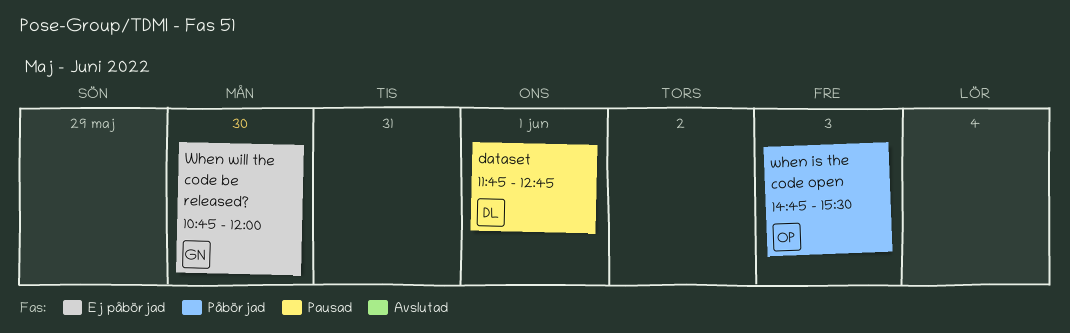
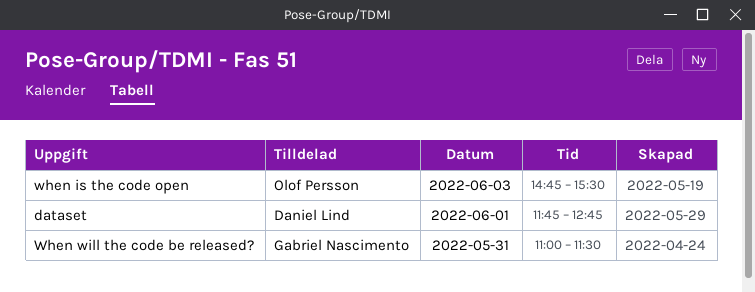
When will the code be released?, day: May 30 -> May 31
When will the code be released?, begins: 10:45 -> 11:00
When will the code be released?, ends: 12:00 -> 11:30

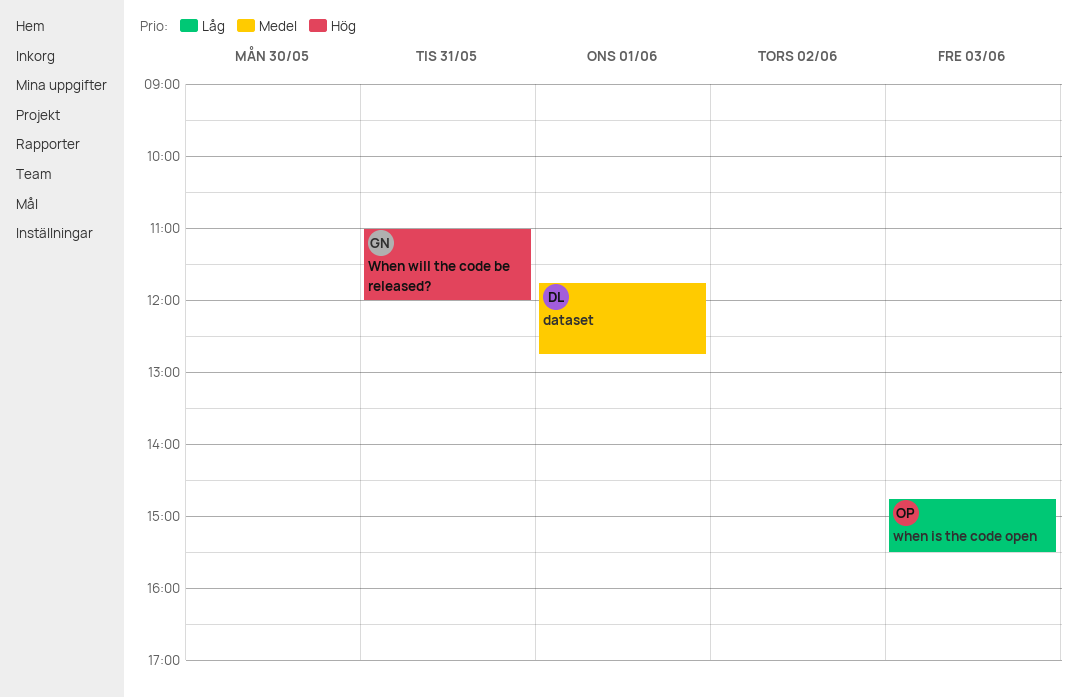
When will the code be released?, ends: 11:30 -> 12:00

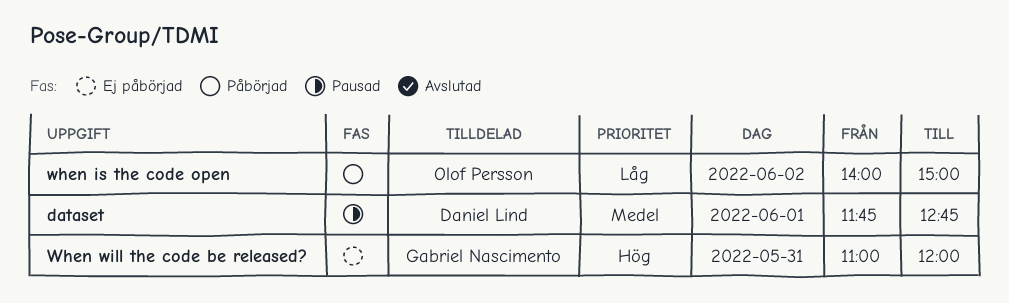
when is the code open, day: Jun 3 -> Jun 2
when is the code open, begins: 14:45 -> 14:00
when is the code open, ends: 15:30 -> 15:00

